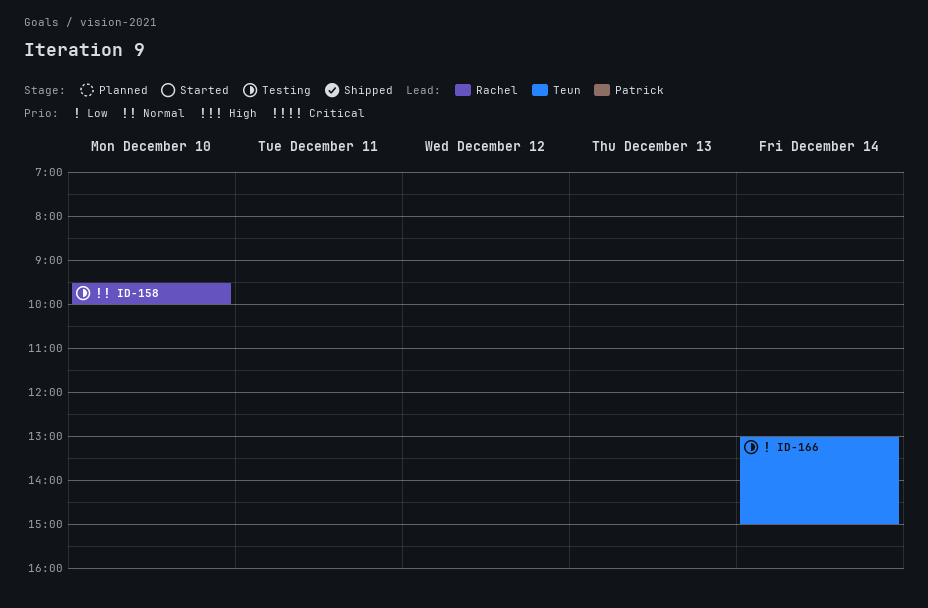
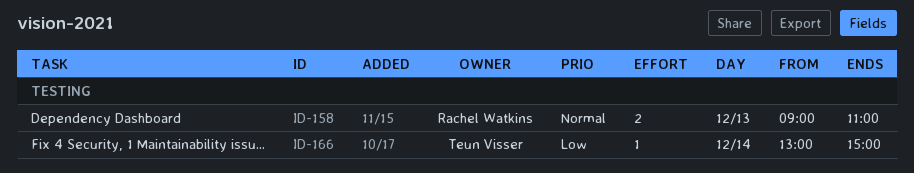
ID-158, day: Dec 10 -> Dec 13
ID-158, begins: 09:30 -> 09:00
ID-158, ends: 10:00 -> 11:00

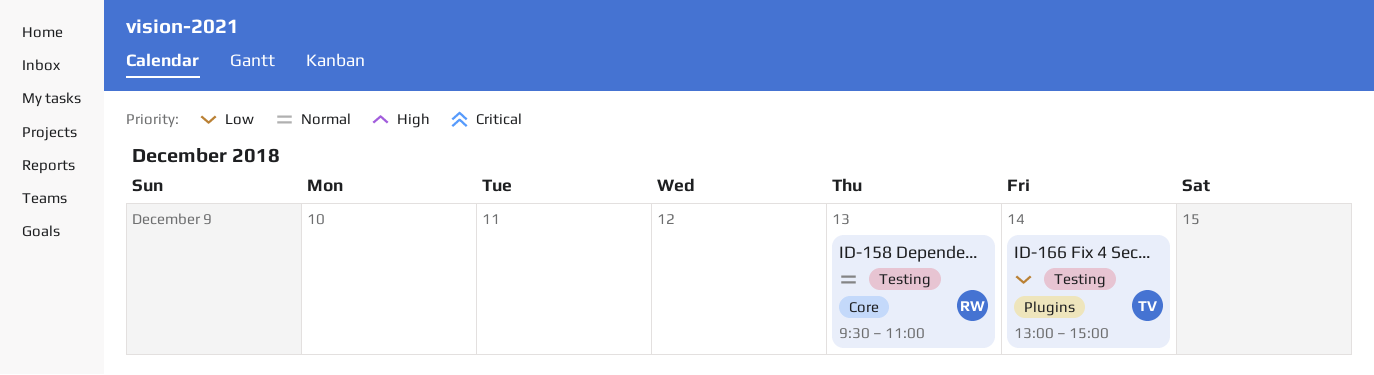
ID-158, begins: 09:00 -> 09:30

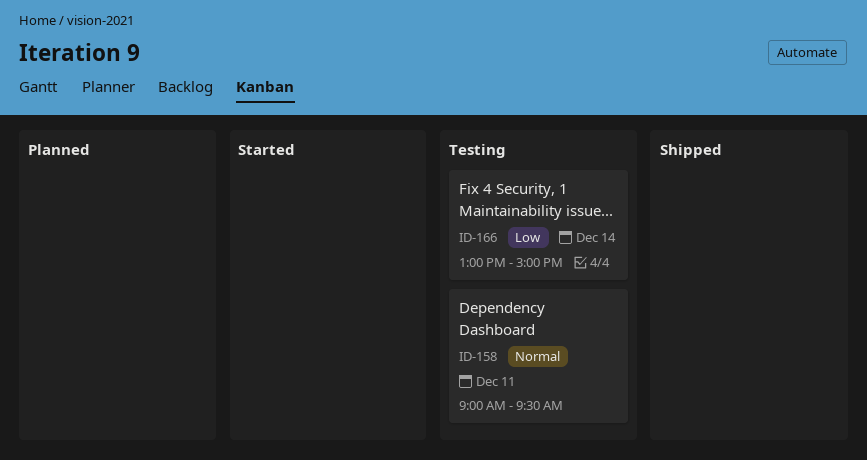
ID-158, day: Dec 13 -> Dec 11
ID-158, begins: 09:30 -> 09:00
ID-158, ends: 11:00 -> 09:30

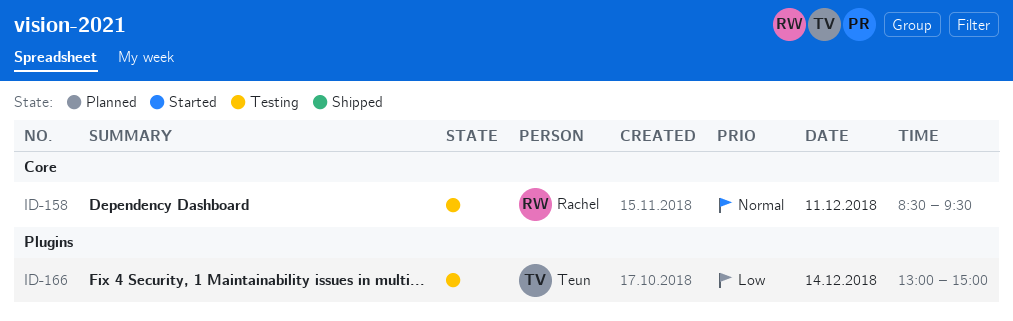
ID-158, begins: 09:00 -> 08:30

